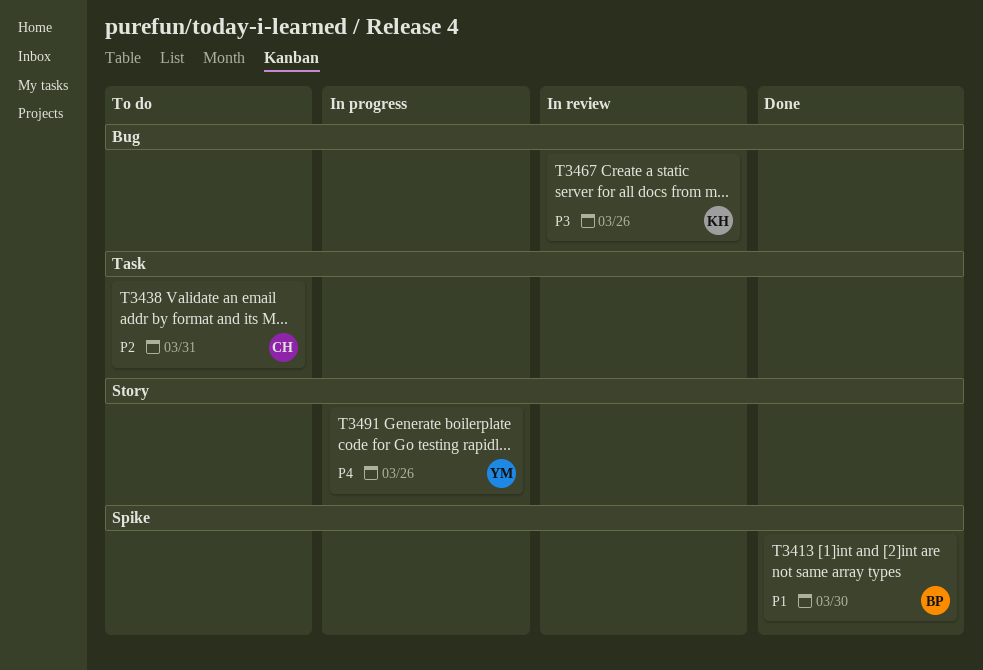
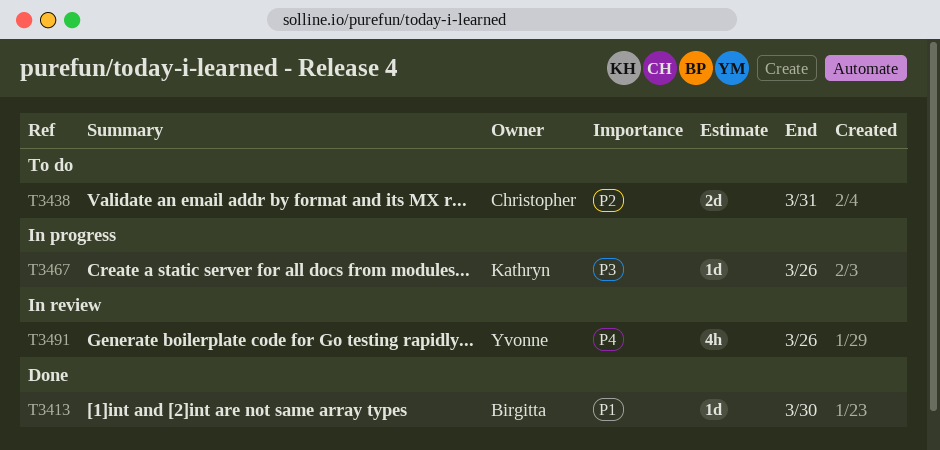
T3467, status: In review -> In progress
T3491, status: In progress -> In review

